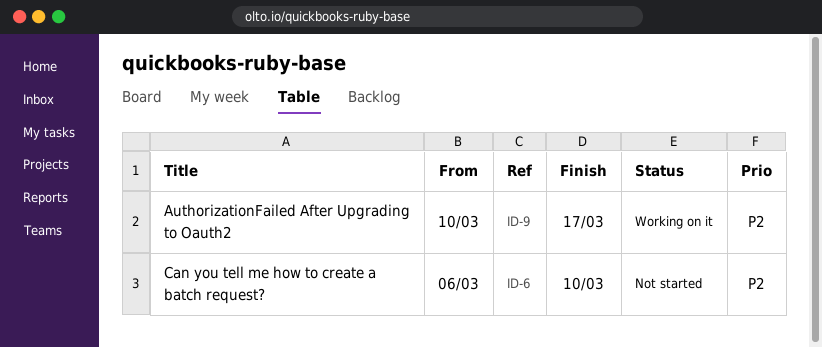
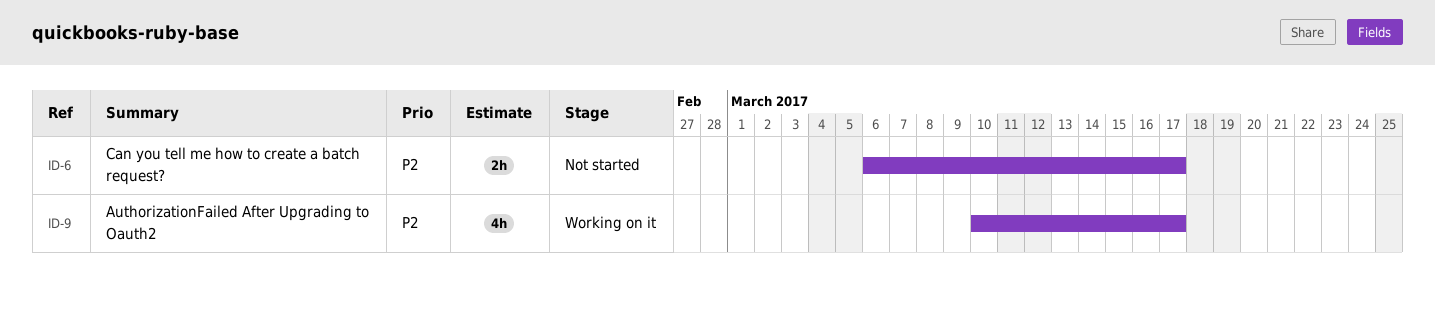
ID-6, due: Mar 10 -> Mar 17

